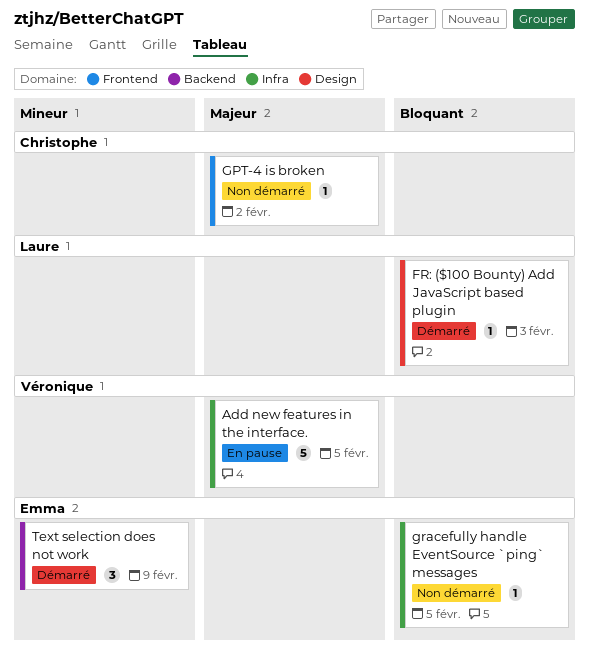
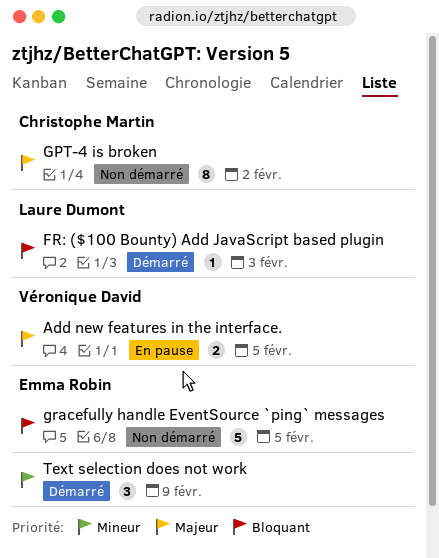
Add new features in the interface., estimate: 5 -> 2
GPT-4 is broken, estimate: 1 -> 8
gracefully handle EventSource `ping` messages, estimate: 1 -> 5

